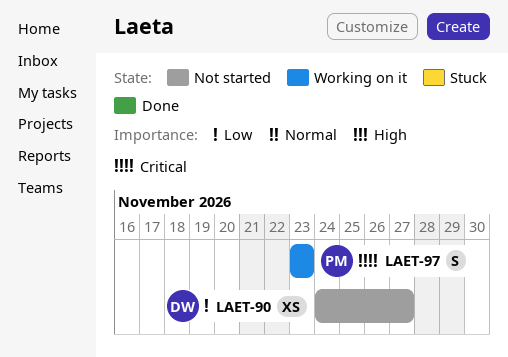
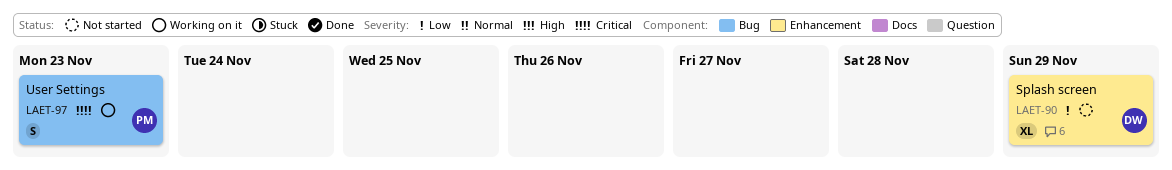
LAET-90, estimate: XS -> XL
LAET-90, due: Nov 27 -> Nov 29

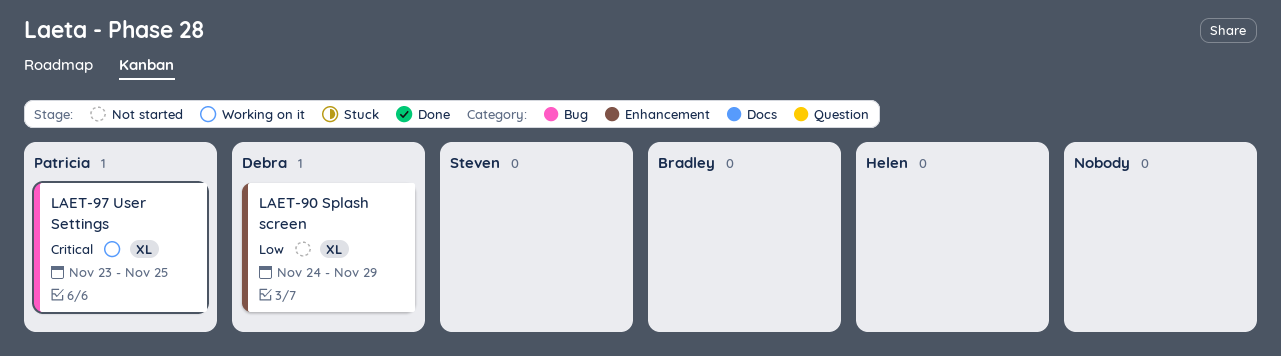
LAET-97, estimate: S -> XL
LAET-97, due: Nov 23 -> Nov 25

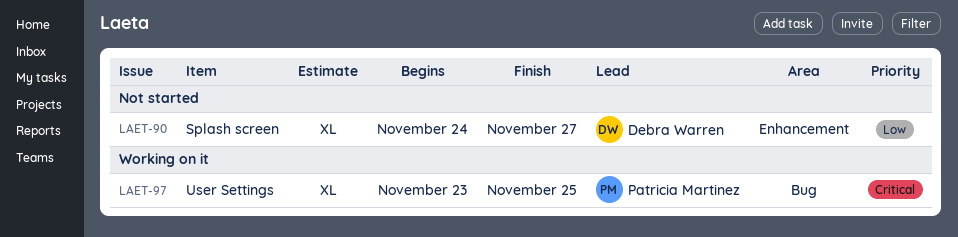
LAET-90, due: Nov 29 -> Nov 27

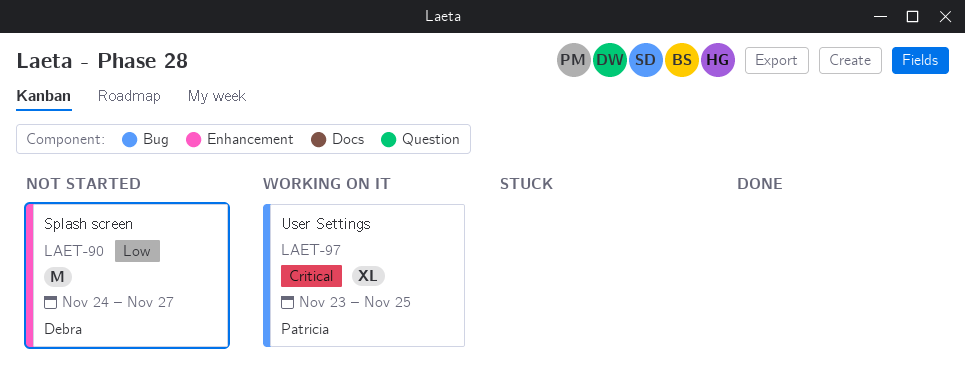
LAET-90, estimate: XL -> M

